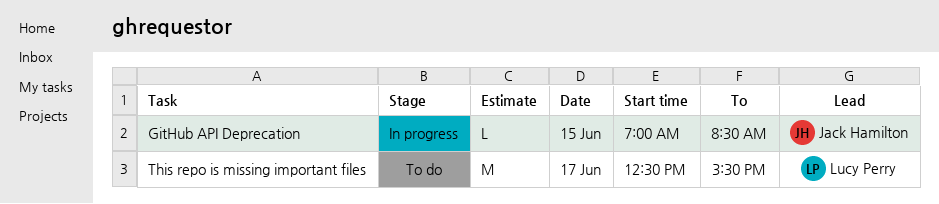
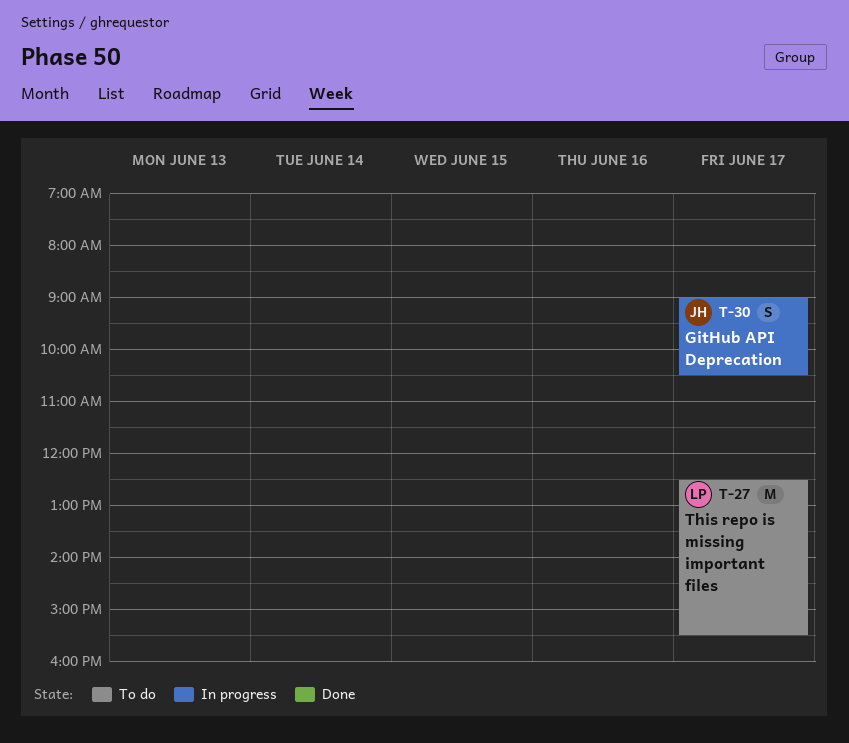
GitHub API Deprecation, estimate: L -> S
GitHub API Deprecation, day: Jun 15 -> Jun 17
GitHub API Deprecation, begins: 07:00 -> 09:00
GitHub API Deprecation, ends: 08:30 -> 10:30

